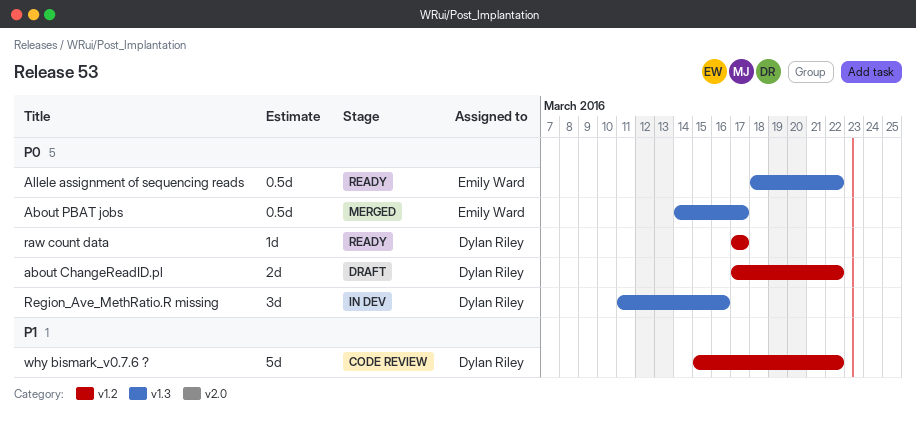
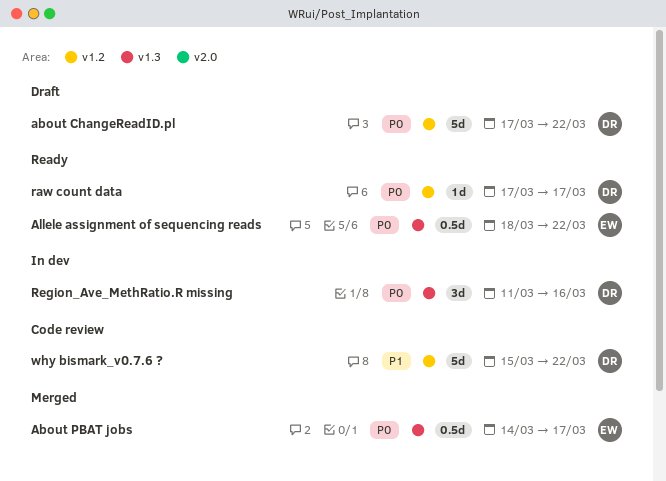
about ChangeReadID.pl, estimate: 2d -> 5d

